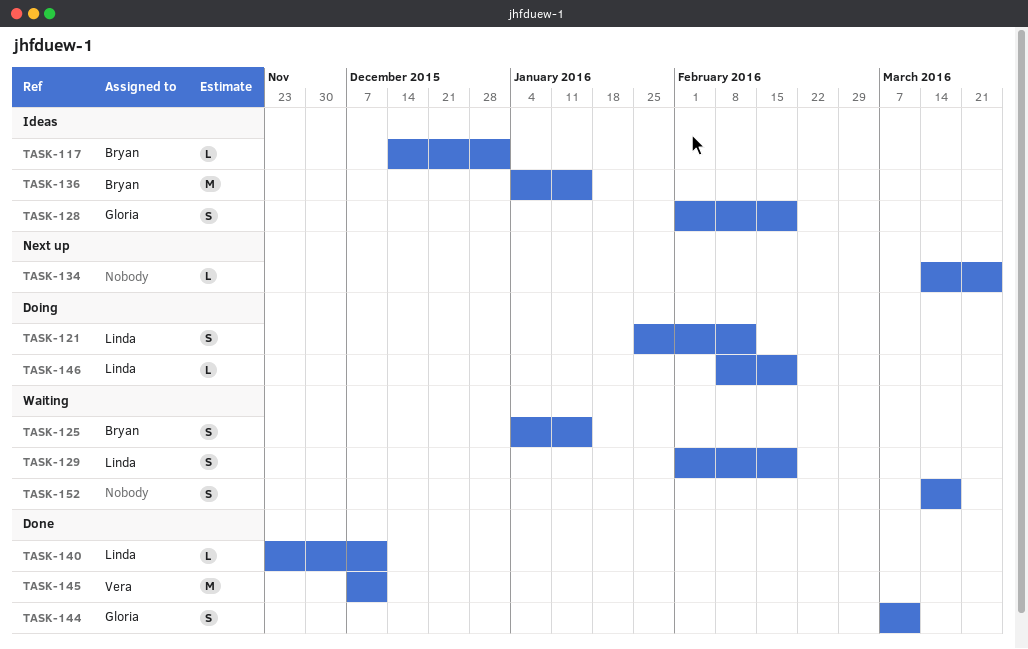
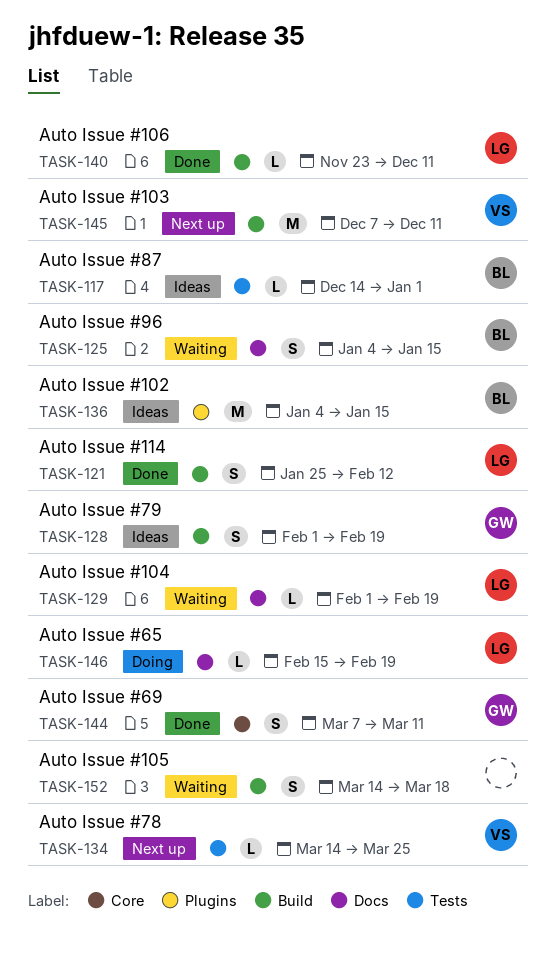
TASK-121, status: Doing -> Done
TASK-129, estimate: S -> L
TASK-134, owner: none -> Vera
TASK-145, status: Done -> Next up
TASK-146, start: Feb 8 -> Feb 15

